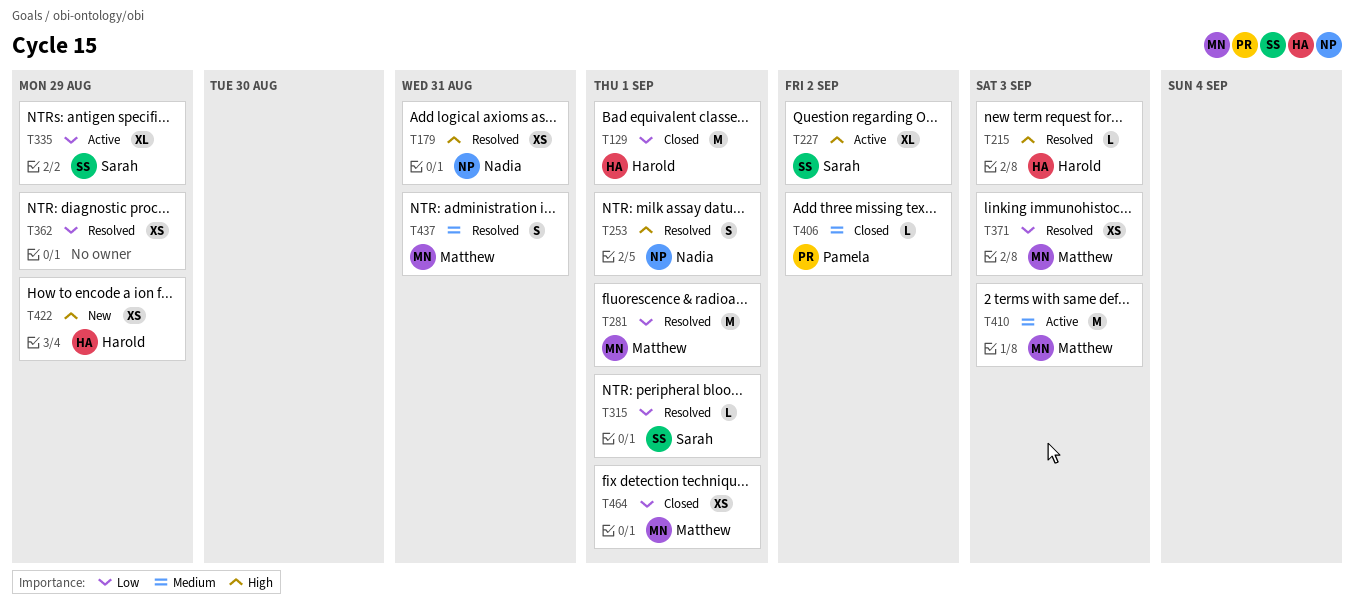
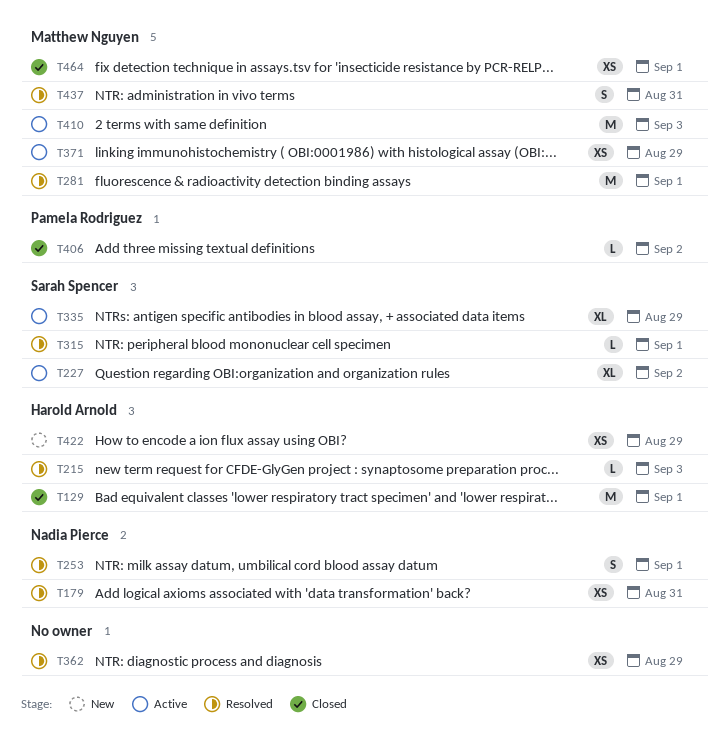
T371, status: Resolved -> Active
T371, due: Sep 3 -> Aug 29

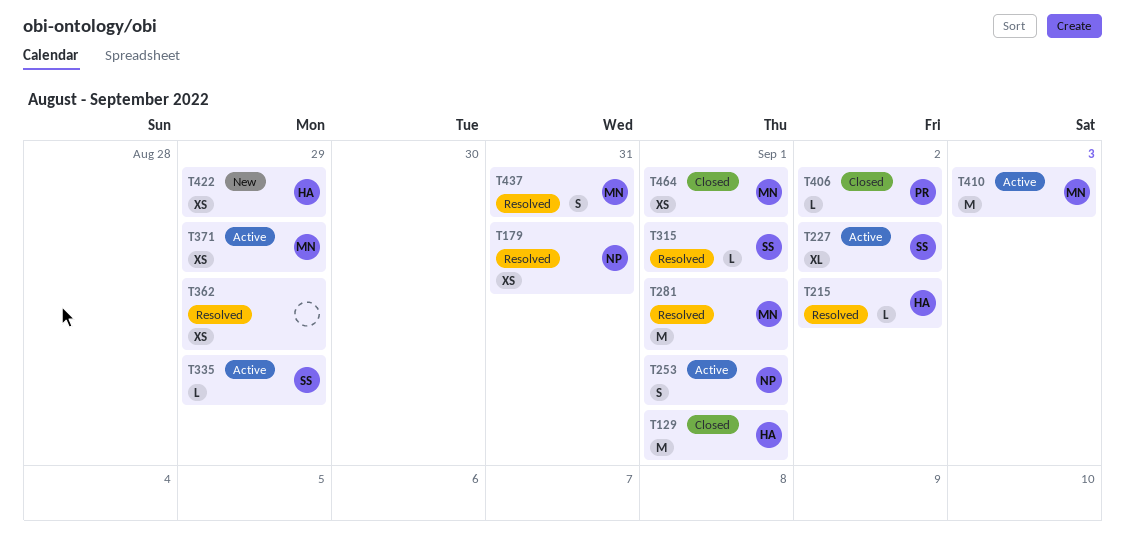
T215, due: Sep 3 -> Sep 2
T253, status: Resolved -> Active
T335, estimate: XL -> L

